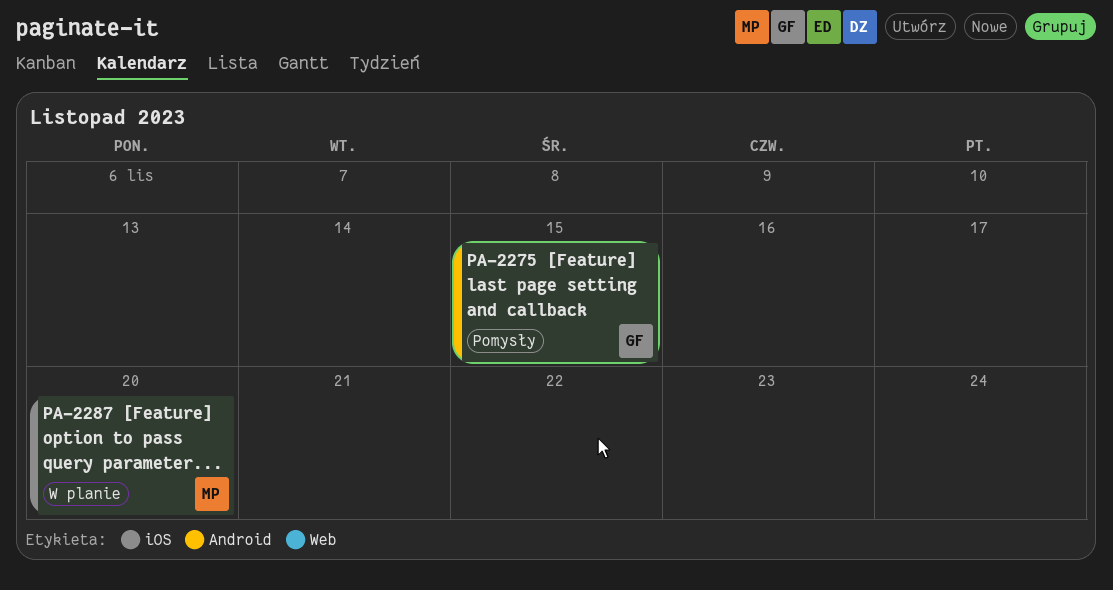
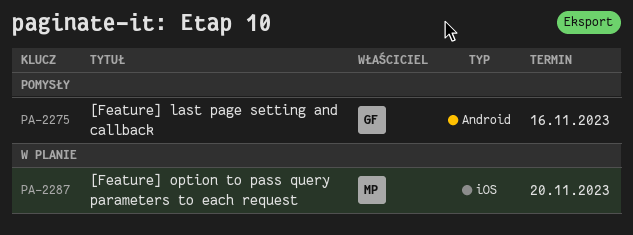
PA-2275, due: Nov 15 -> Nov 16

